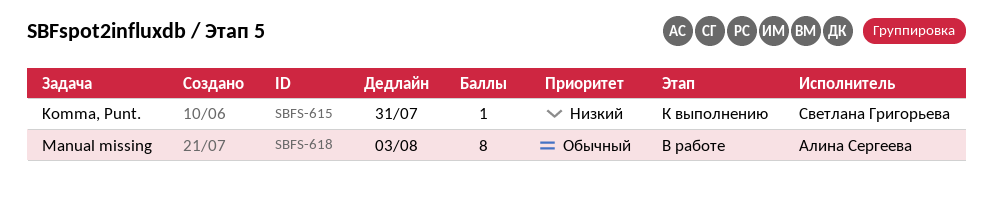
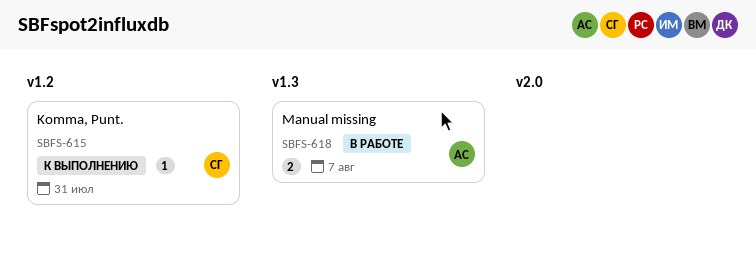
SBFS-618, estimate: 8 -> 2
SBFS-618, due: Aug 3 -> Aug 7

